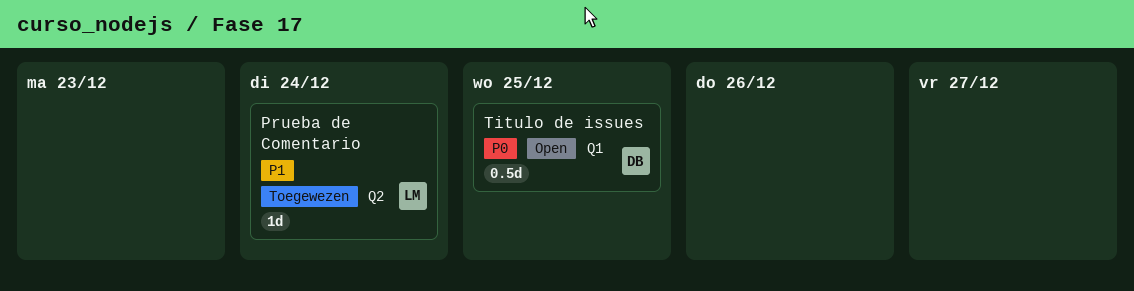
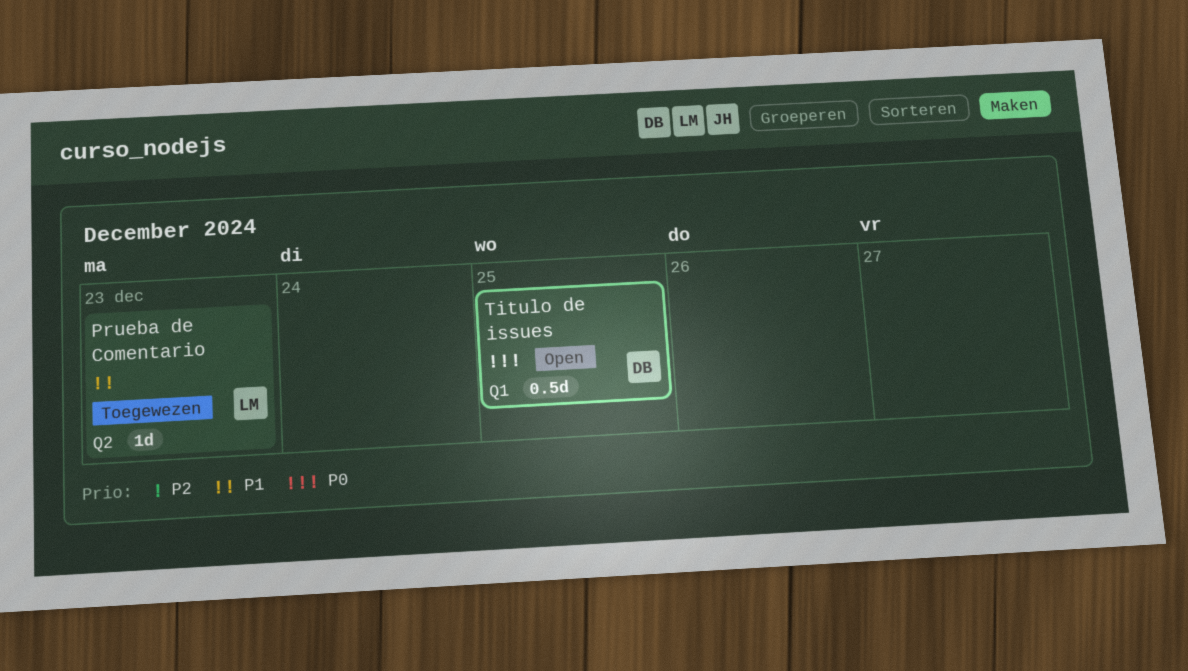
Prueba de Comentario, due: Dec 24 -> Dec 23

